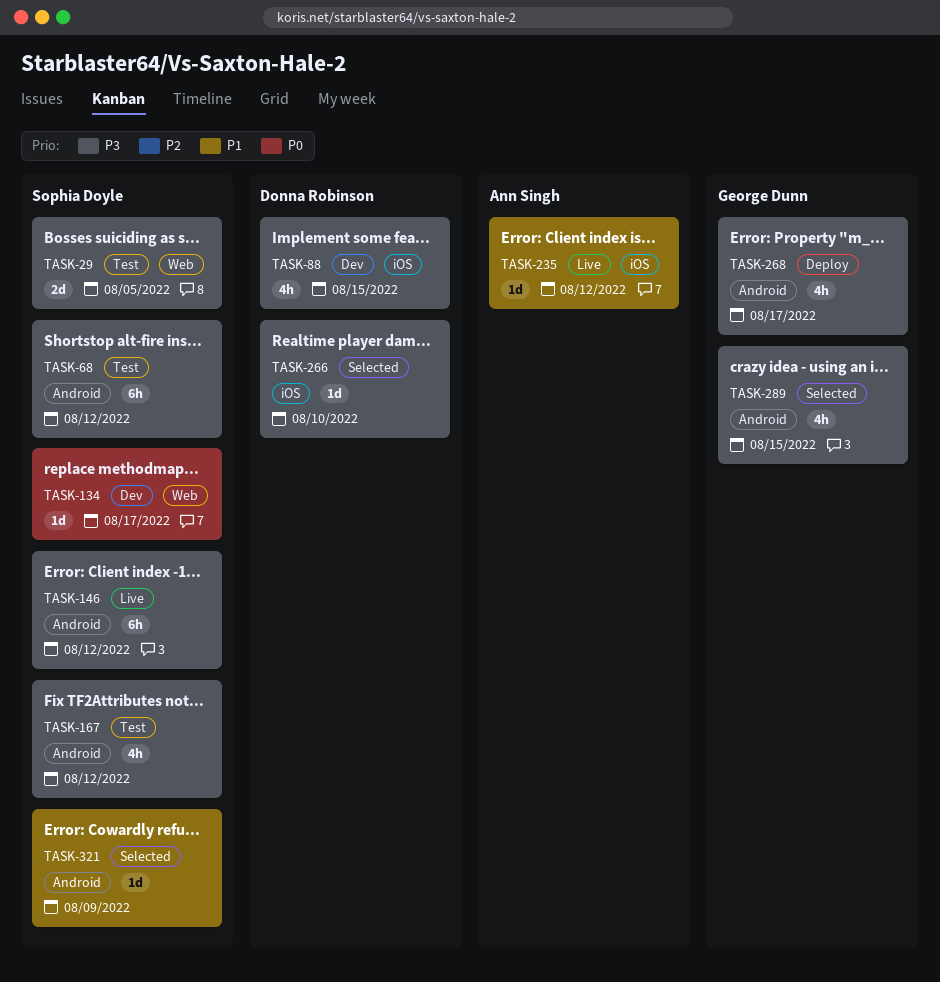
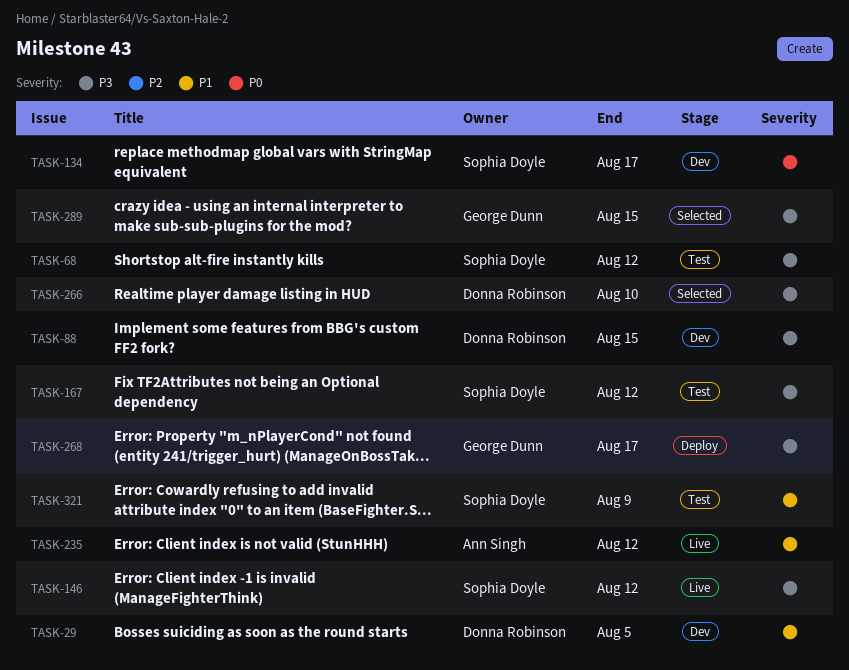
TASK-29, status: Test -> Dev
TASK-29, owner: Sophia Doyle -> Donna Robinson
TASK-29, priority: P3 -> P1
TASK-321, status: Selected -> Test

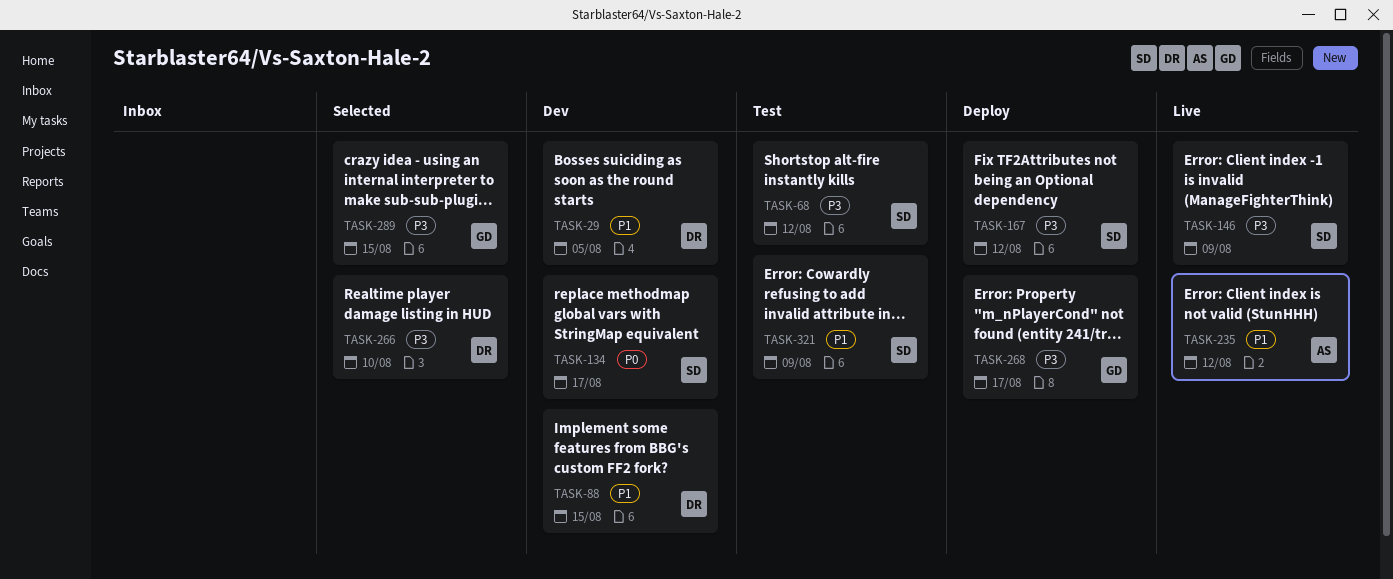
TASK-88, priority: P3 -> P1
TASK-146, due: Aug 12 -> Aug 9
TASK-167, status: Test -> Deploy

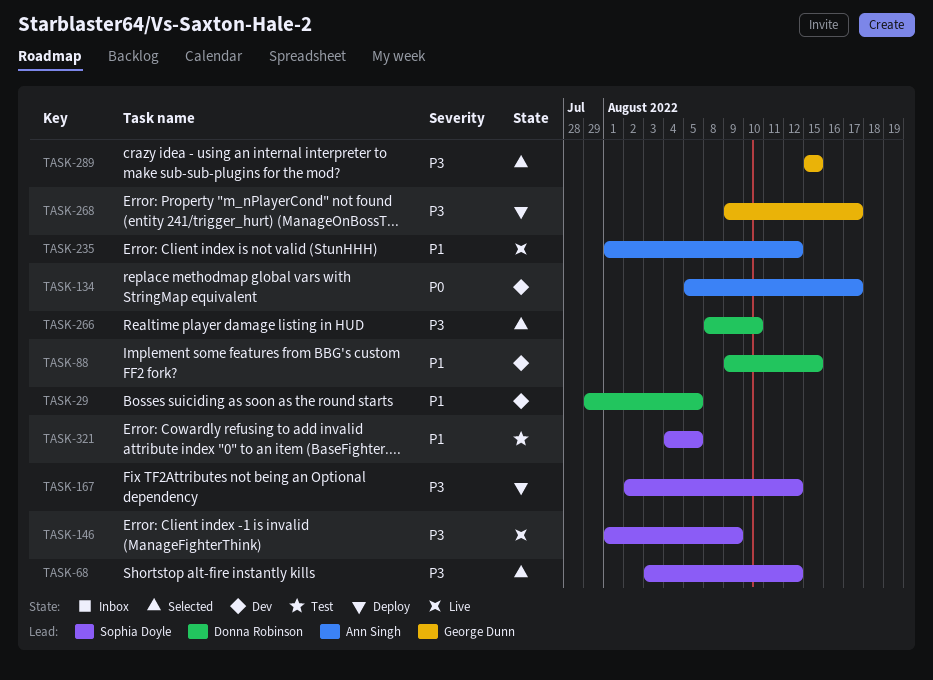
TASK-68, status: Test -> Selected
TASK-134, owner: Sophia Doyle -> Ann Singh
TASK-321, due: Aug 9 -> Aug 5

